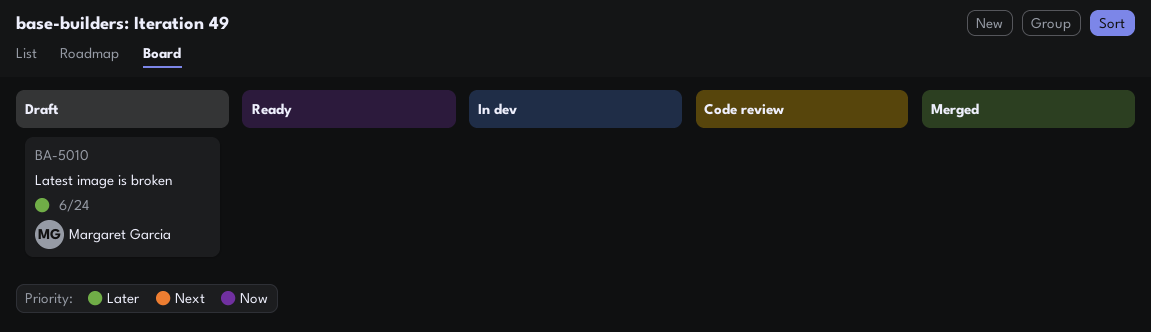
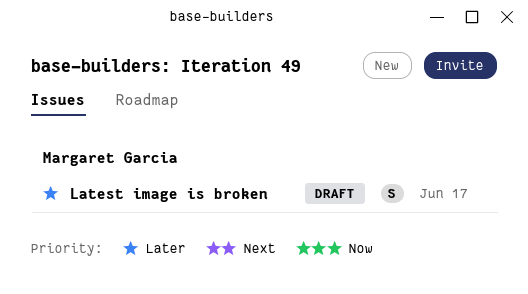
Latest image is broken, due: Jun 24 -> Jun 17

